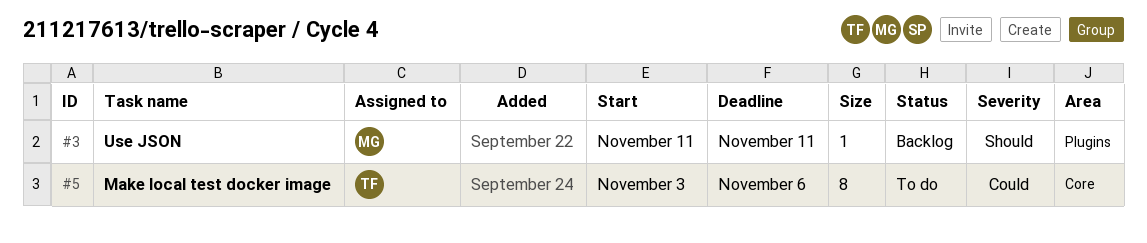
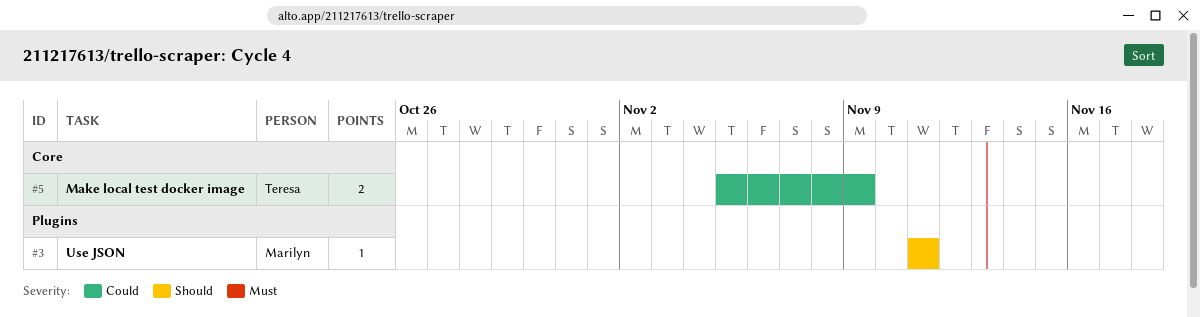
#5, estimate: 8 -> 2
#5, start: Nov 3 -> Nov 5
#5, due: Nov 6 -> Nov 9

